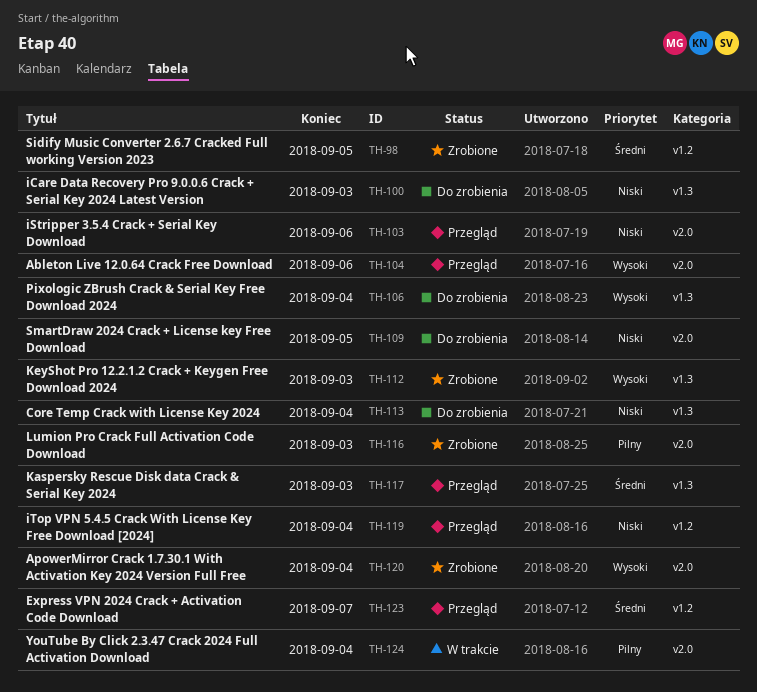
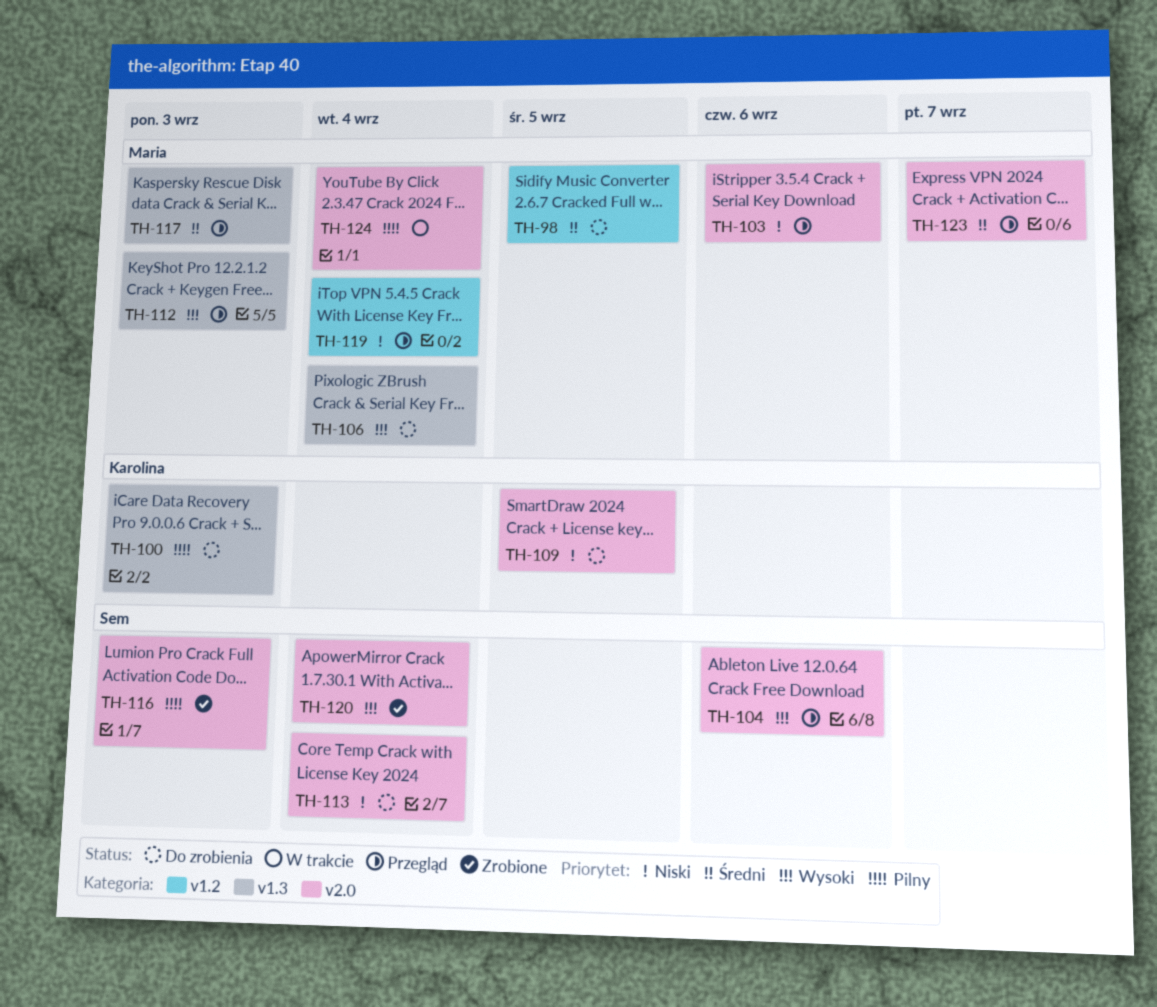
TH-98, status: Zrobione -> Do zrobienia
TH-100, priority: Niski -> Pilny
TH-112, status: Zrobione -> Przegląd
TH-113, label: v1.3 -> v2.0
TH-123, label: v1.2 -> v2.0

